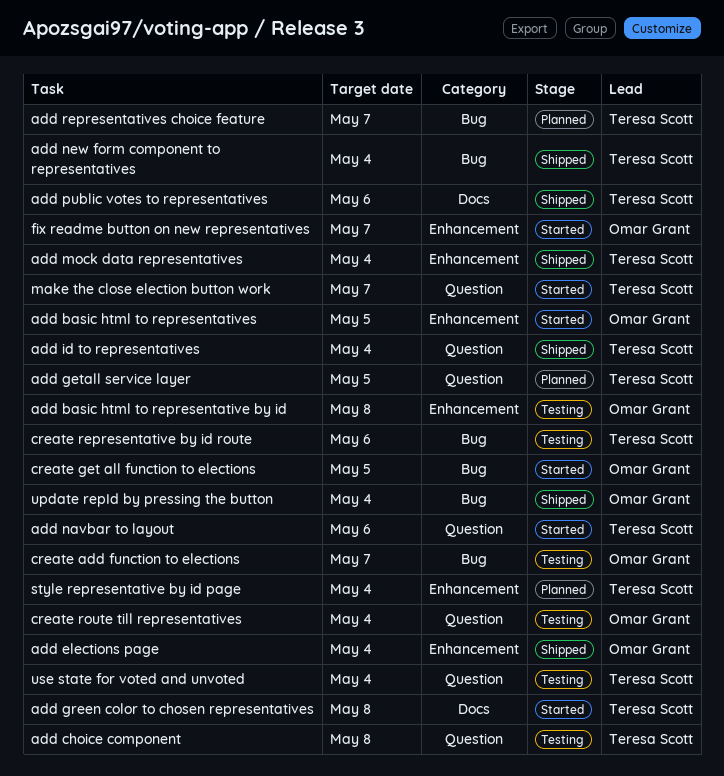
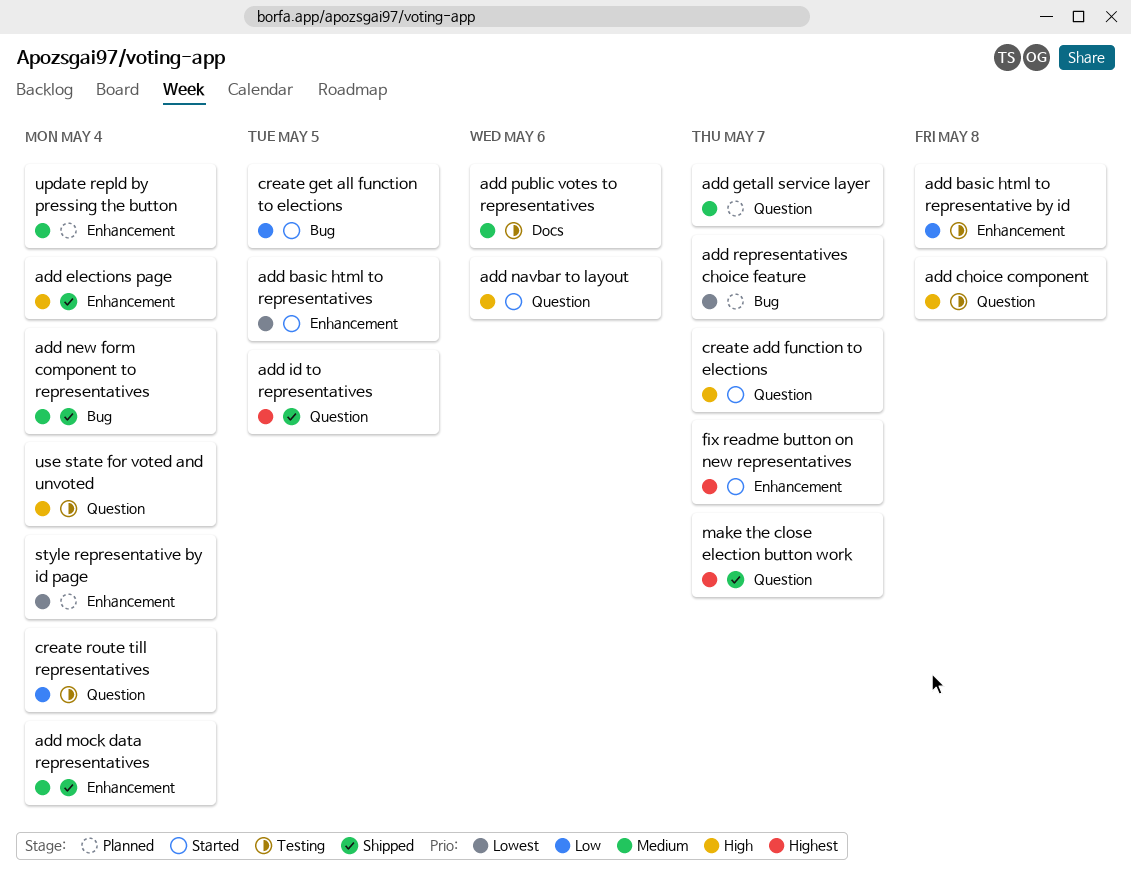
add getall service layer, due: May 5 -> May 7
add green color to chosen representatives: present -> none
add id to representatives, due: May 4 -> May 5
add public votes to representatives, status: Shipped -> Testing
create add function to elections, status: Testing -> Started
create add function to elections, label: Bug -> Question
create representative by id route: present -> none
make the close election button work, status: Started -> Shipped
update repId by pressing the button, status: Shipped -> Planned
update repId by pressing the button, label: Bug -> Enhancement

